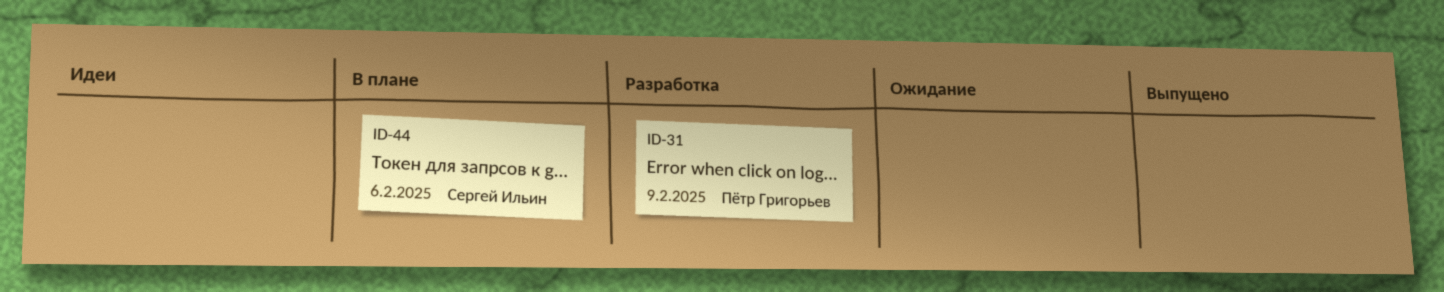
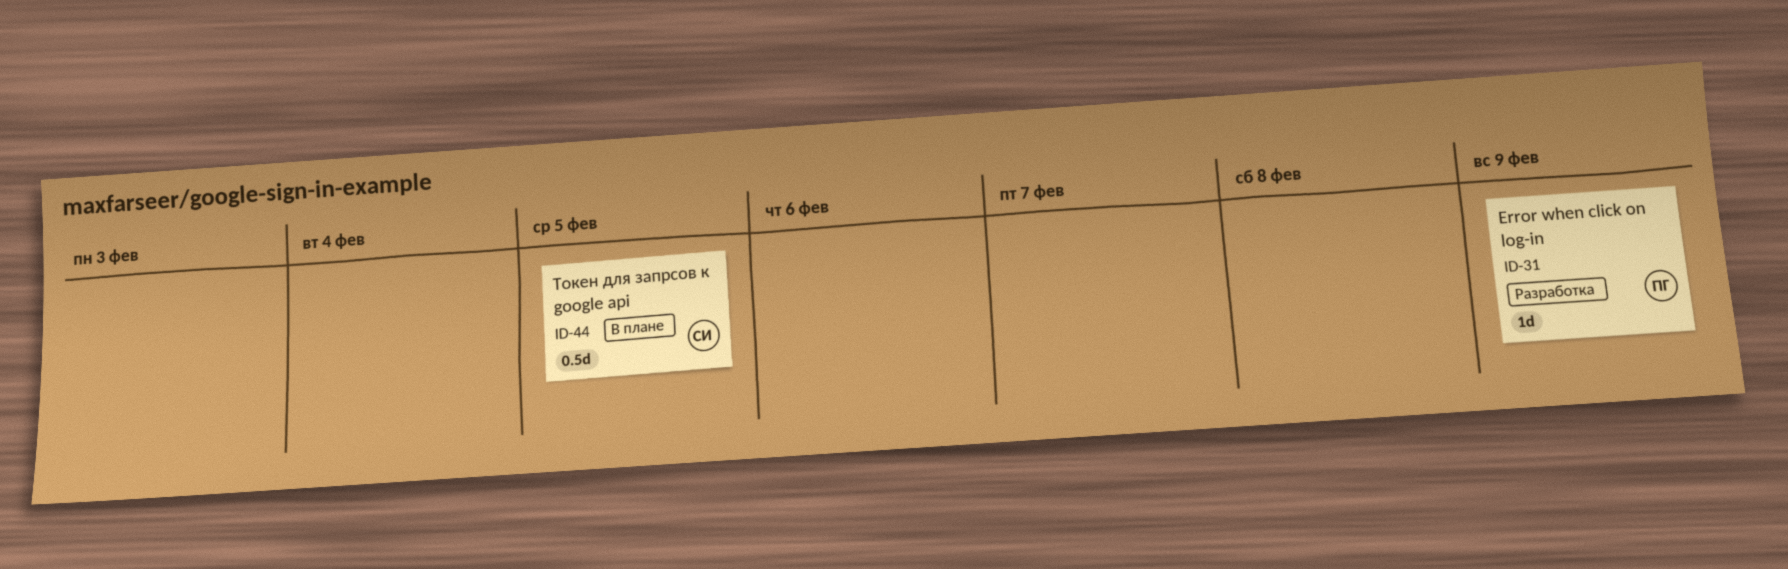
ID-44, due: Feb 6 -> Feb 5

